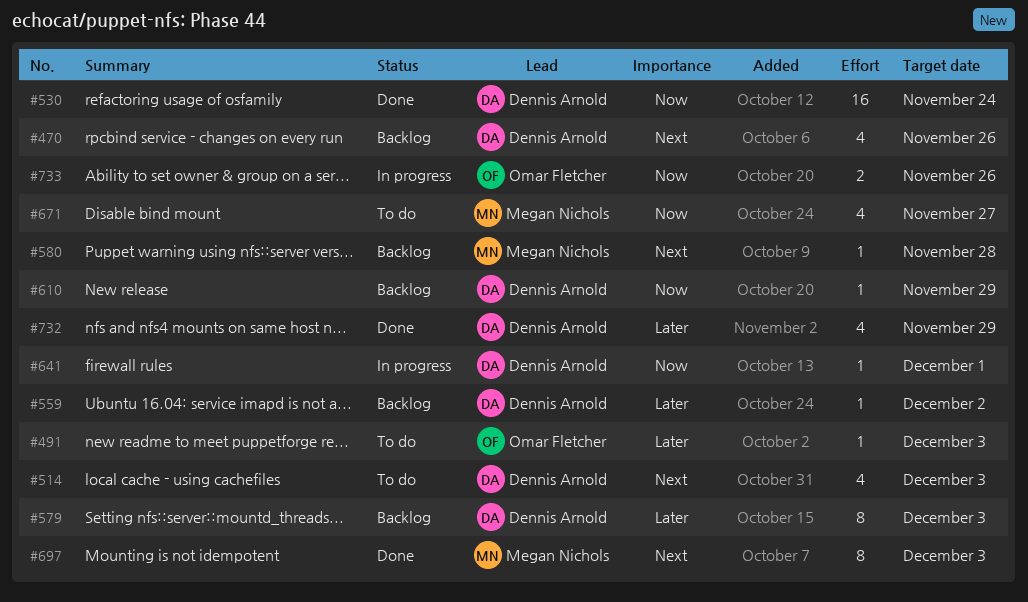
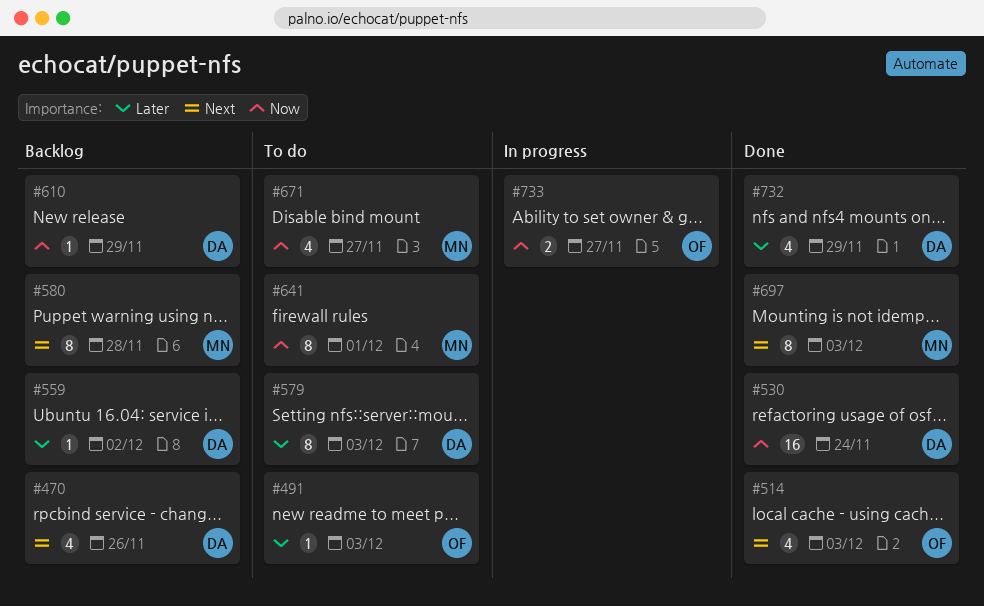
#514, status: To do -> Done
#514, owner: Dennis Arnold -> Omar Fletcher
#579, status: Backlog -> To do
#580, estimate: 1 -> 8
#641, status: In progress -> To do
#641, owner: Dennis Arnold -> Megan Nichols
#641, estimate: 1 -> 8
#733, due: Nov 26 -> Nov 27

